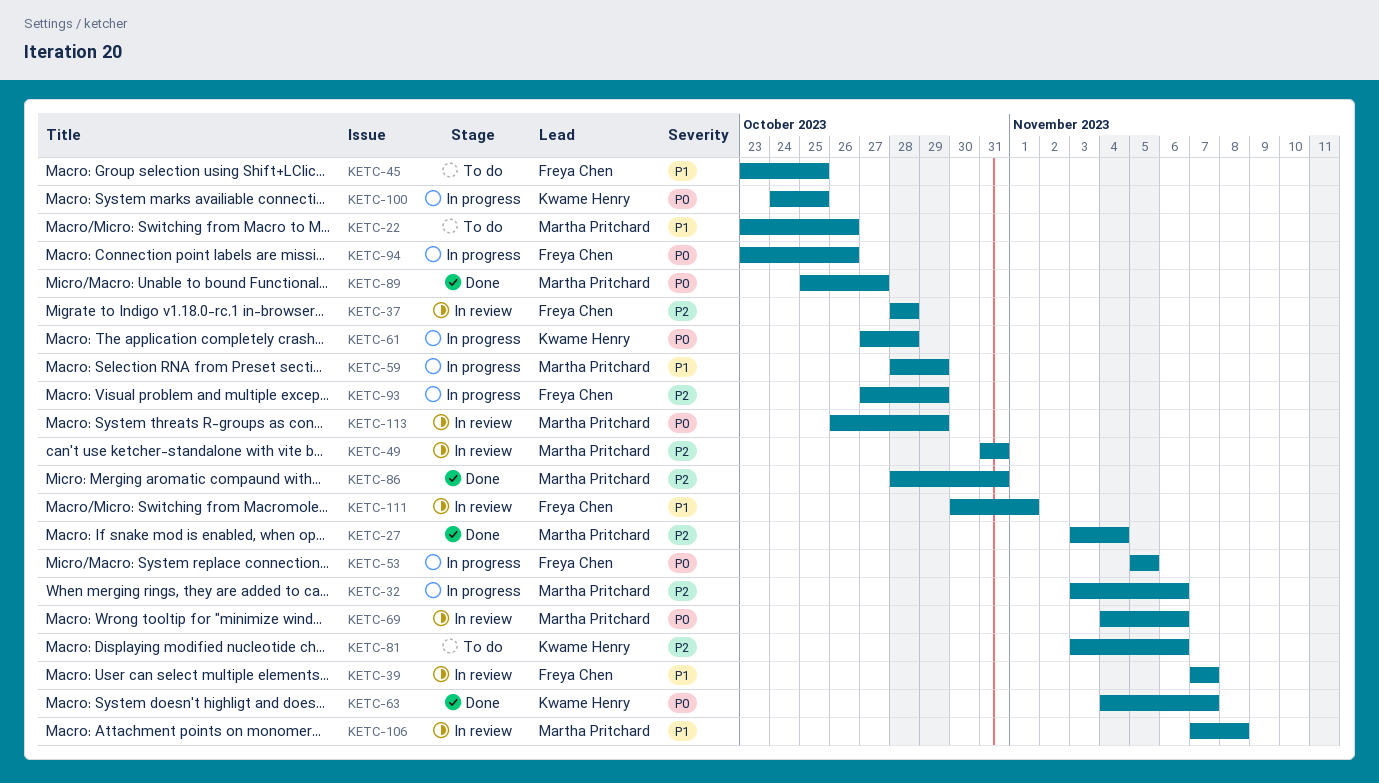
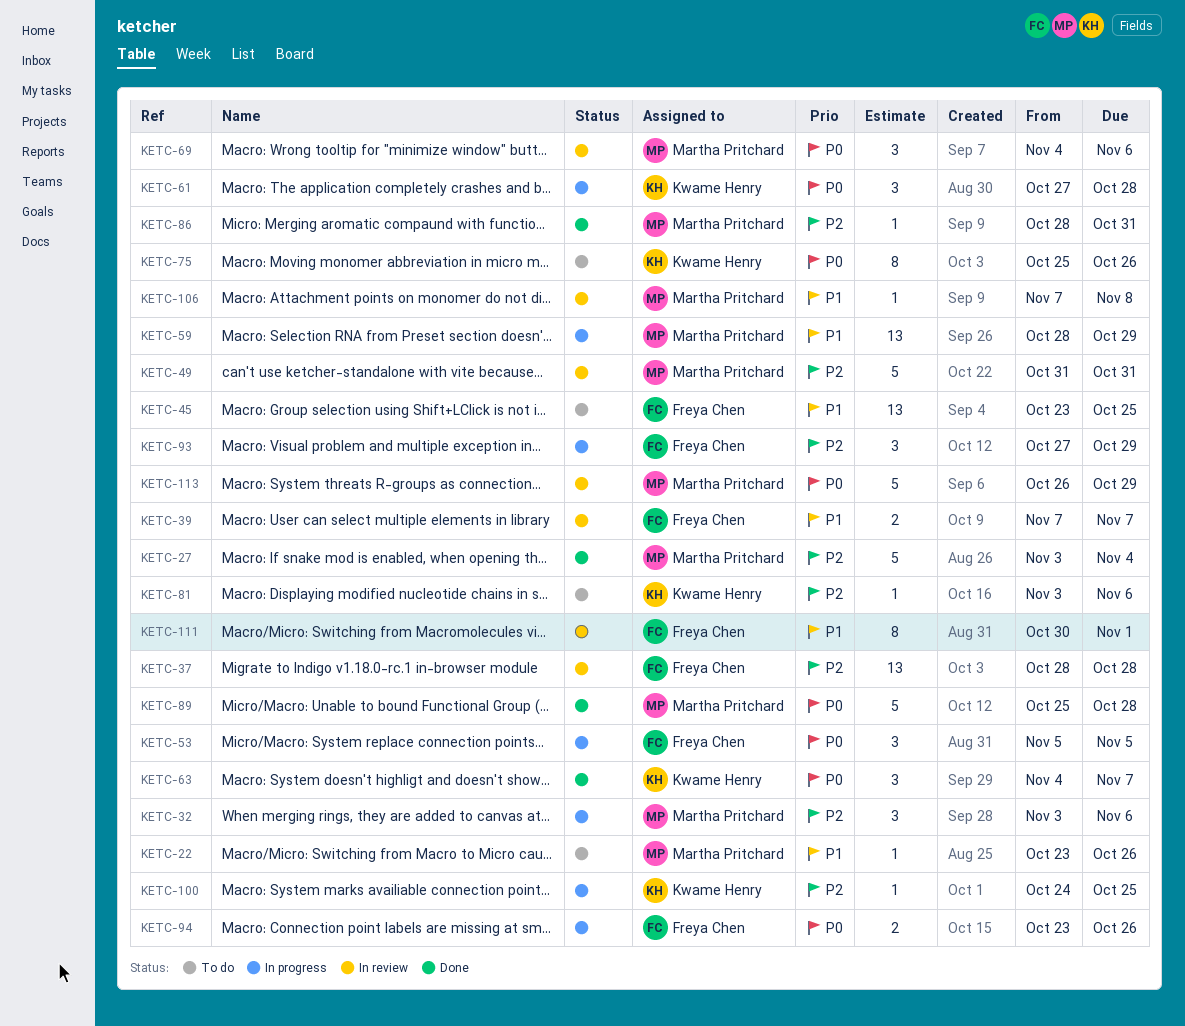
KETC-75: none -> present
KETC-89, due: Oct 27 -> Oct 28
KETC-100, priority: P0 -> P2

